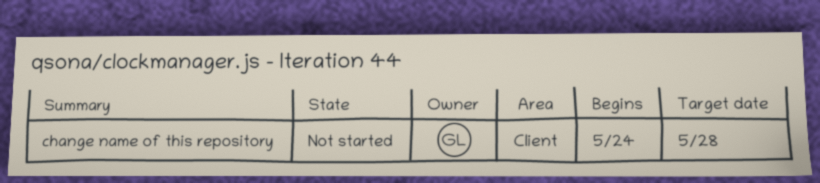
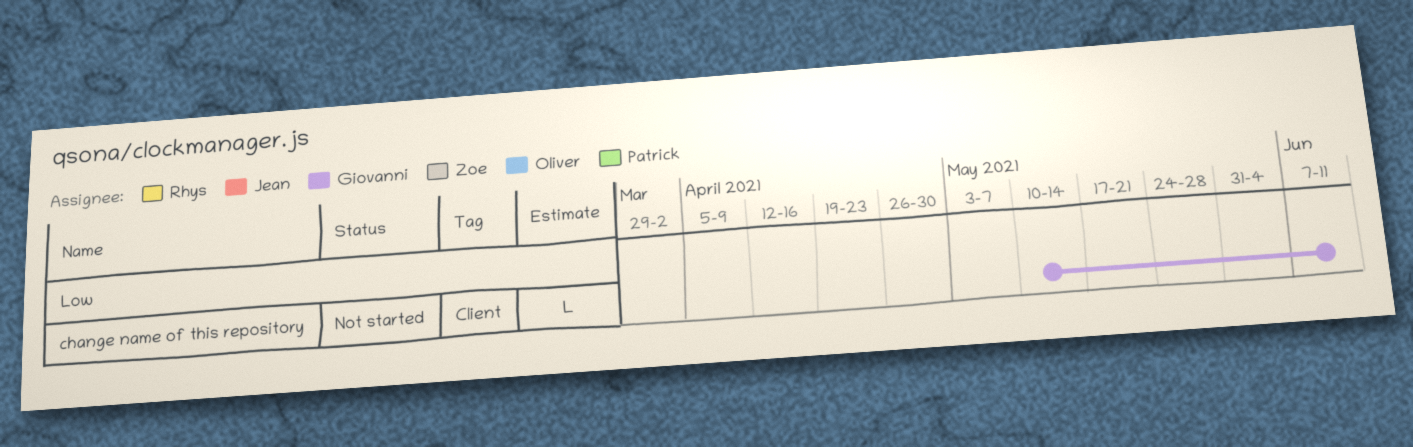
change name of this repository, start: May 24 -> May 10
change name of this repository, due: May 28 -> Jun 11

